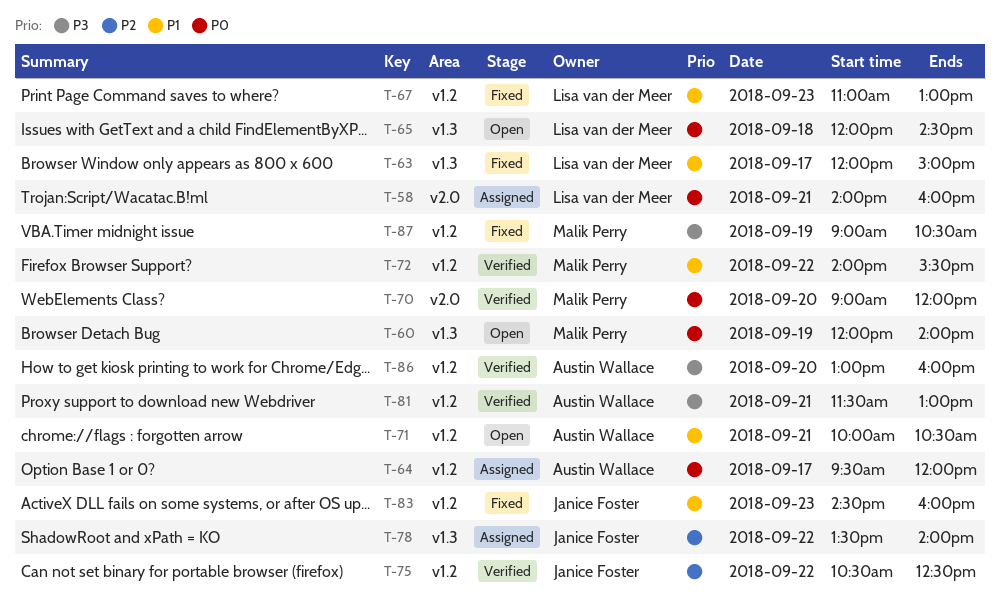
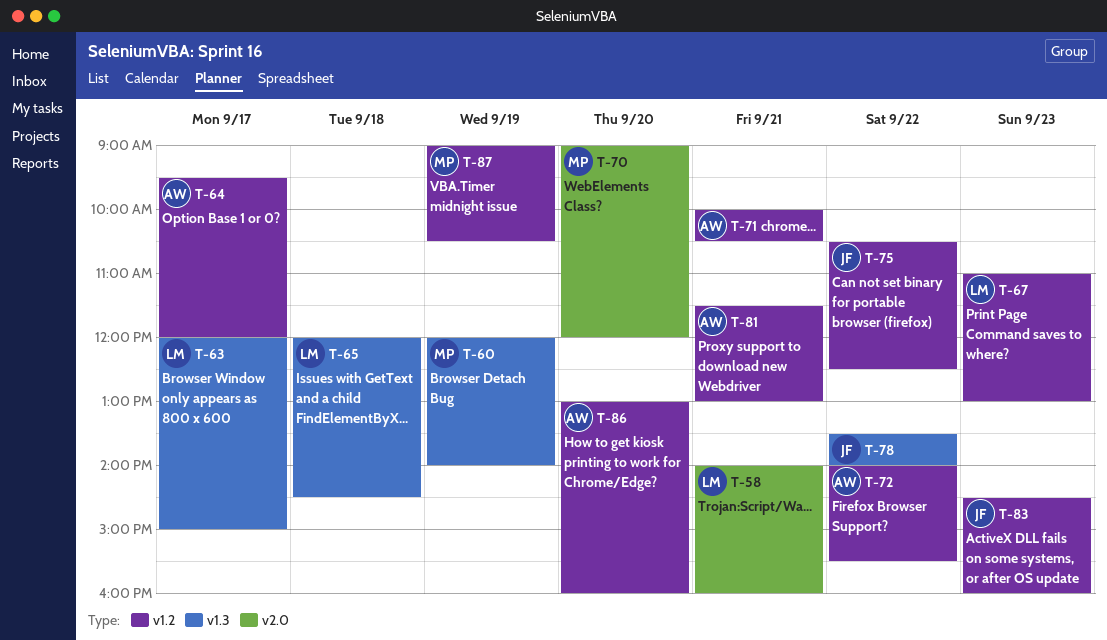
T-72, owner: Malik Perry -> Austin Wallace

